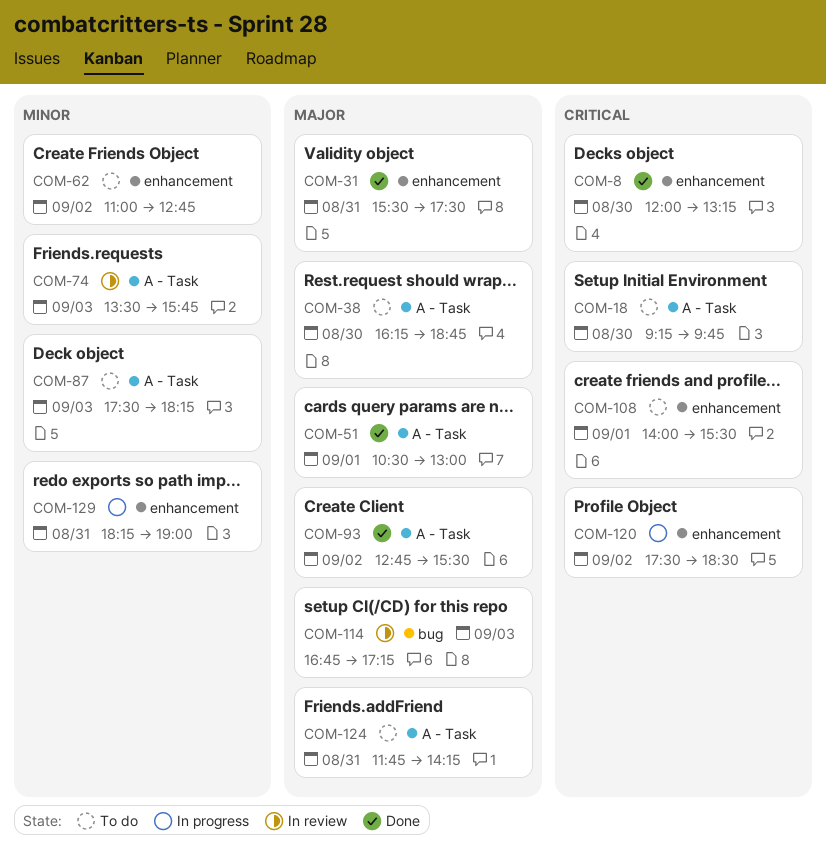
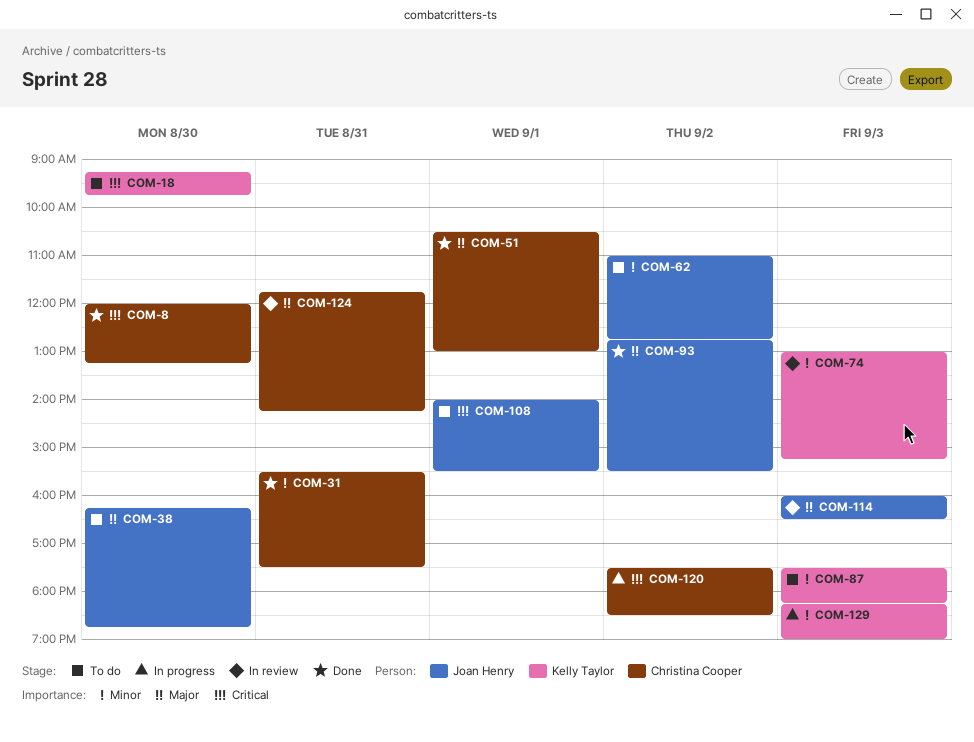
COM-31, priority: Major -> Minor
COM-74, begins: 13:30 -> 13:00
COM-74, ends: 15:45 -> 15:15
COM-114, begins: 16:45 -> 16:00
COM-114, ends: 17:15 -> 16:30
COM-124, status: To do -> In review
COM-129, day: Aug 31 -> Sep 3

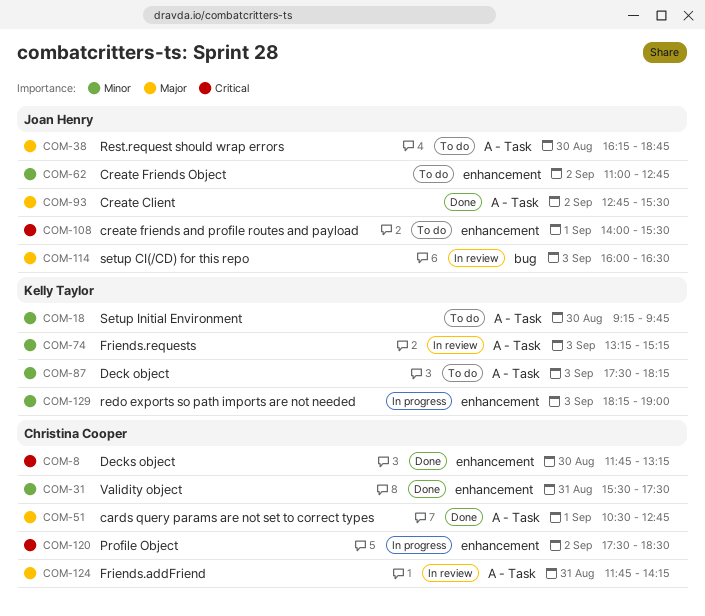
COM-8, begins: 12:00 -> 11:45
COM-18, priority: Critical -> Minor
COM-51, ends: 13:00 -> 12:45
COM-74, begins: 13:00 -> 13:15

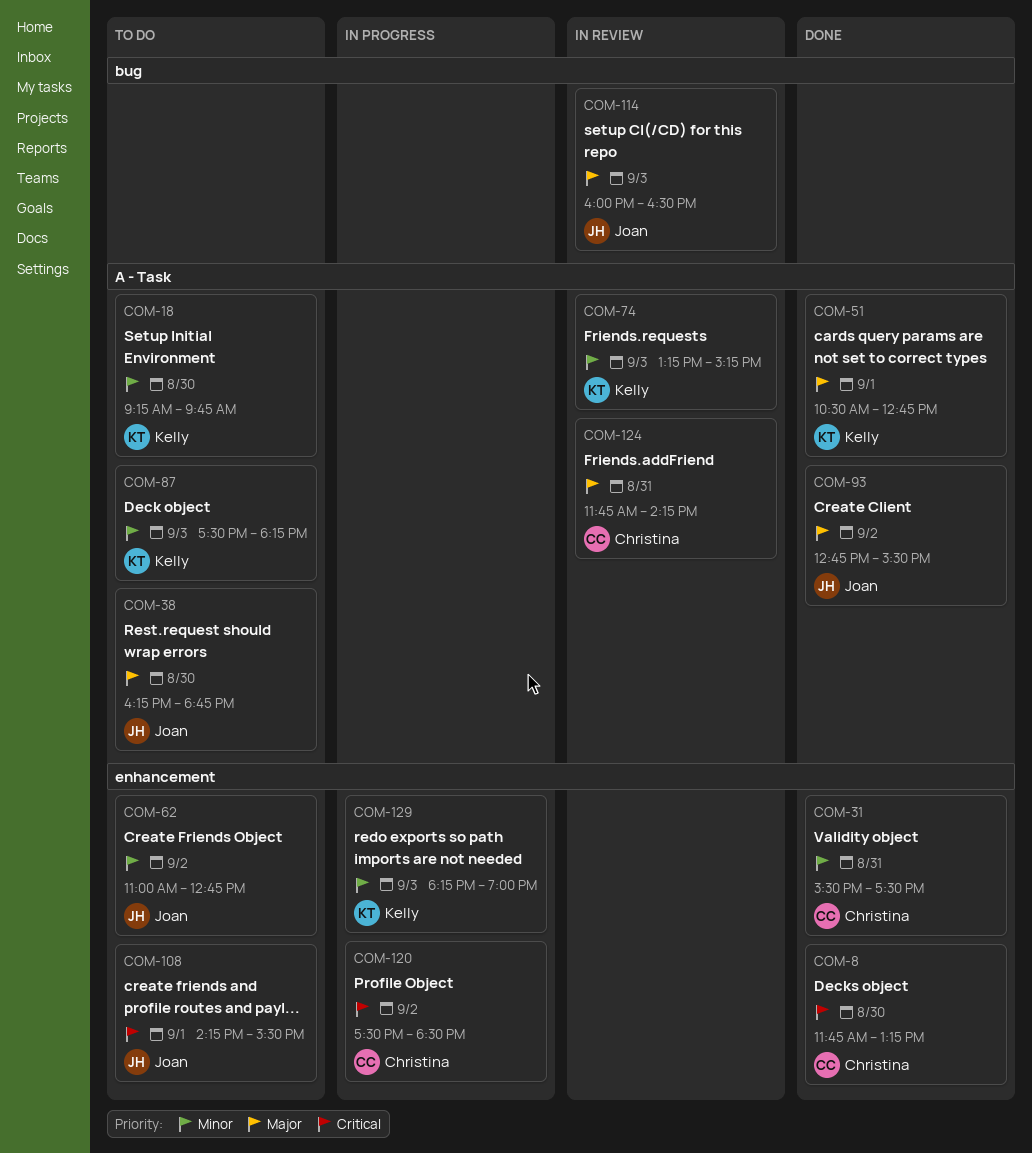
COM-51, owner: Christina Cooper -> Kelly Taylor
COM-108, begins: 14:00 -> 14:15

